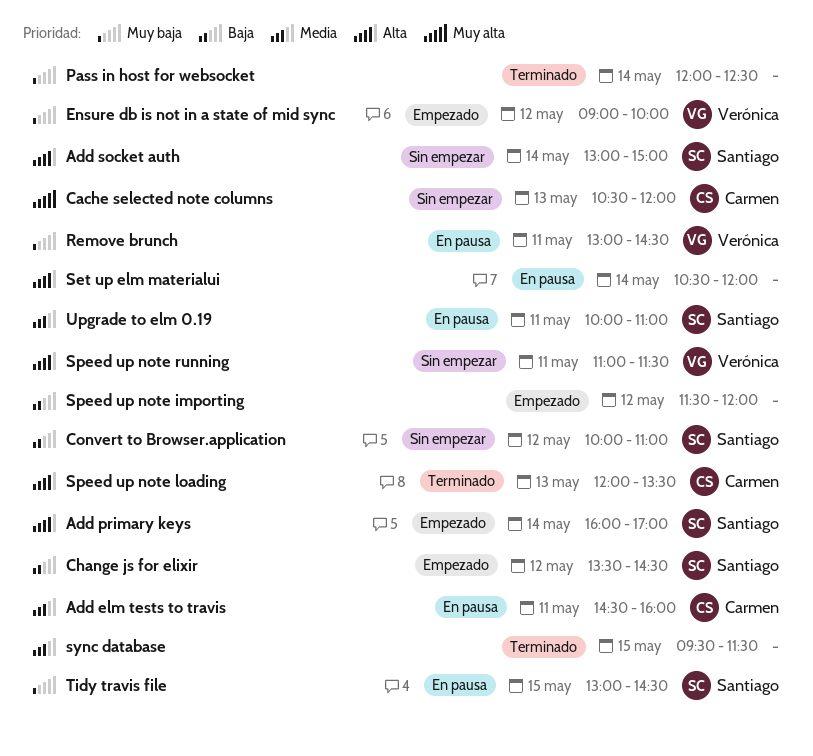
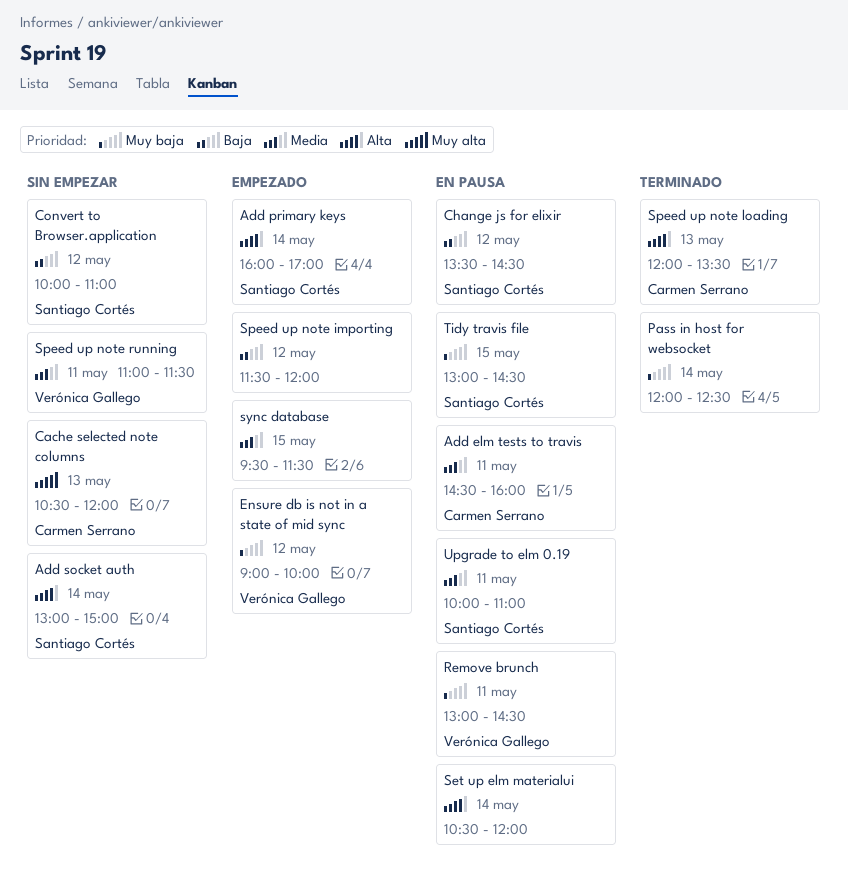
Change js for elixir, status: Empezado -> En pausa
Speed up note running, priority: Alta -> Media
sync database, status: Terminado -> Empezado

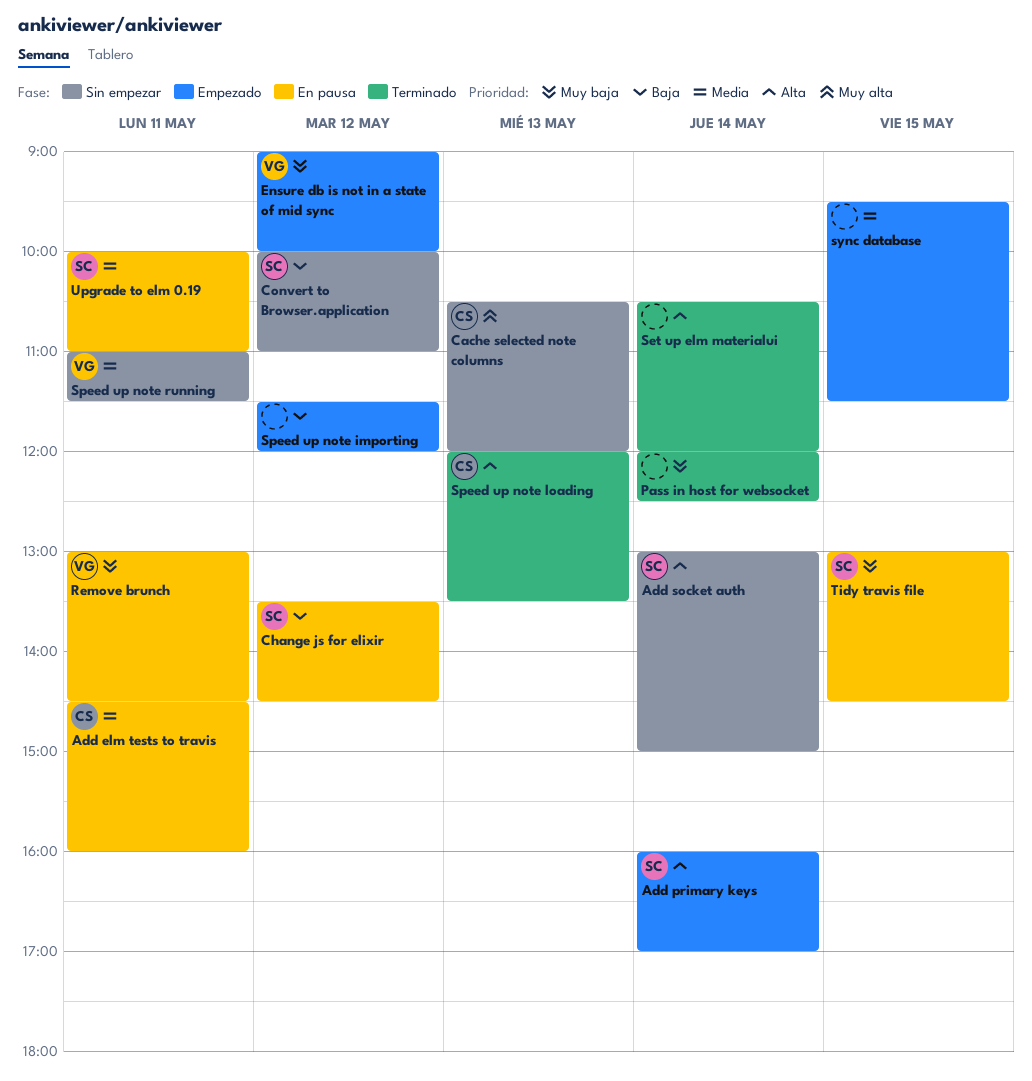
Set up elm materialui, status: En pausa -> Terminado

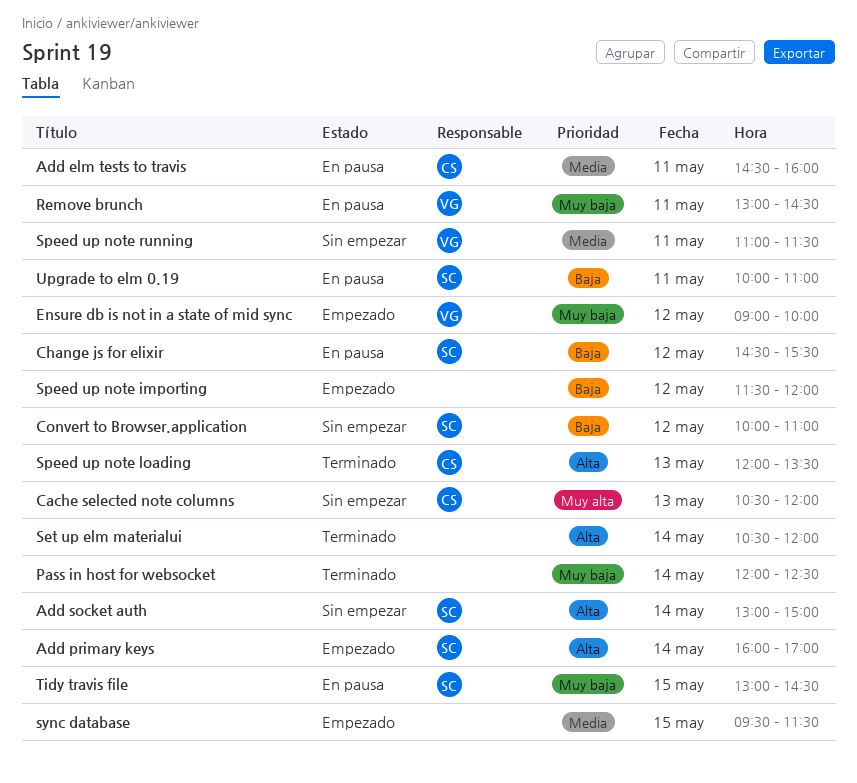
Change js for elixir, begins: 13:30 -> 14:30
Change js for elixir, ends: 14:30 -> 15:30
Upgrade to elm 0.19, priority: Media -> Baja

